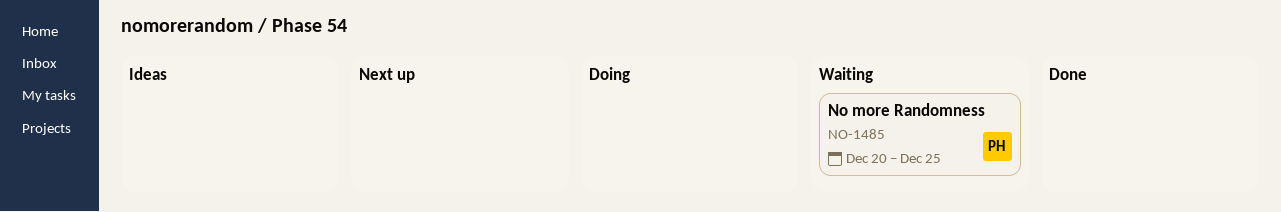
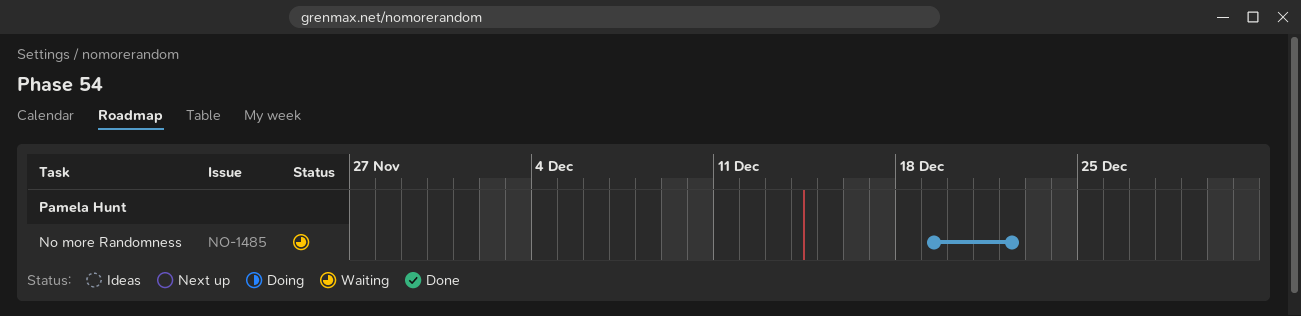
NO-1485, start: Dec 20 -> Dec 19
NO-1485, due: Dec 25 -> Dec 22

